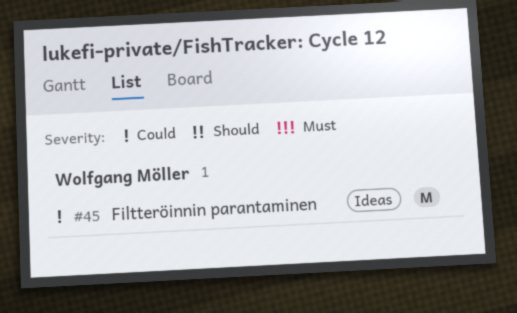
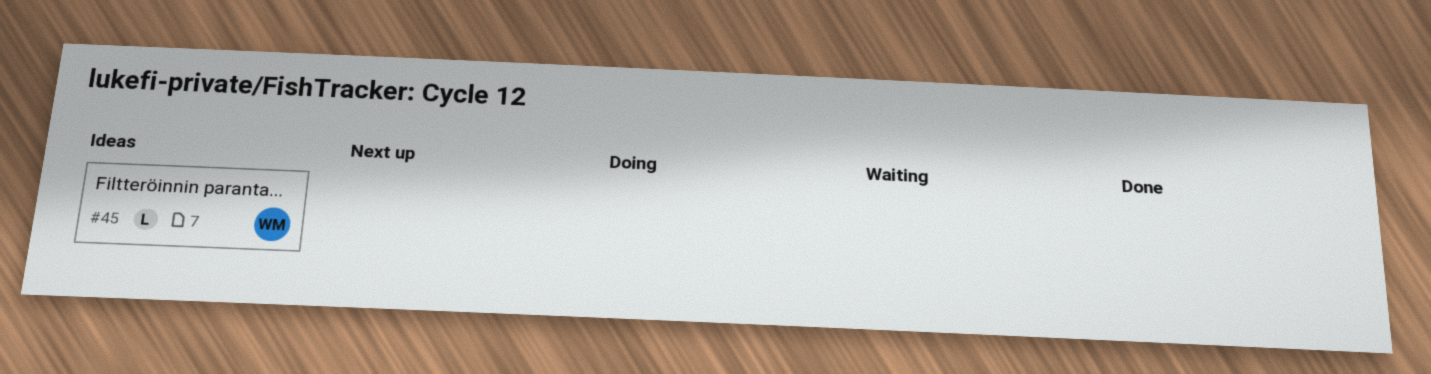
#45, estimate: M -> L

